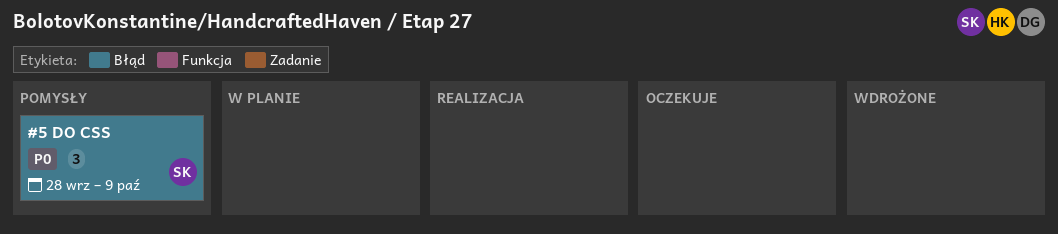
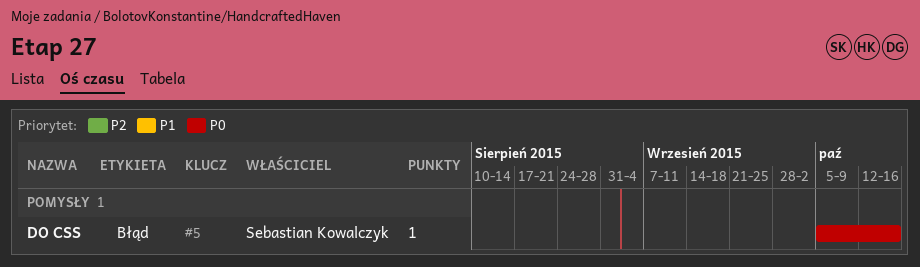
#5, estimate: 3 -> 1
#5, start: Sep 28 -> Oct 5
#5, due: Oct 9 -> Oct 16

